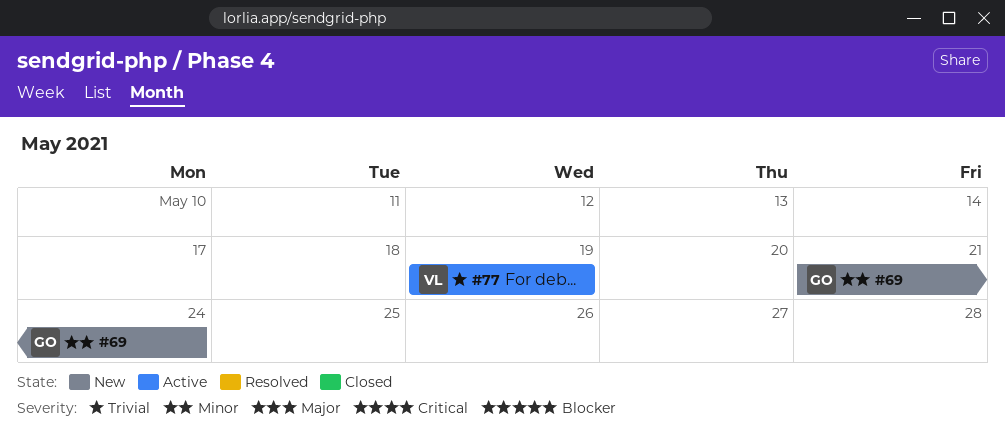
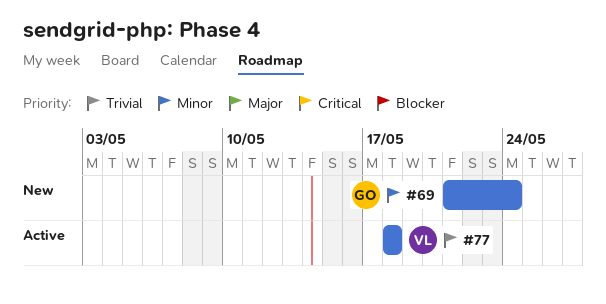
#77, start: May 19 -> May 18
#77, due: May 19 -> May 18

